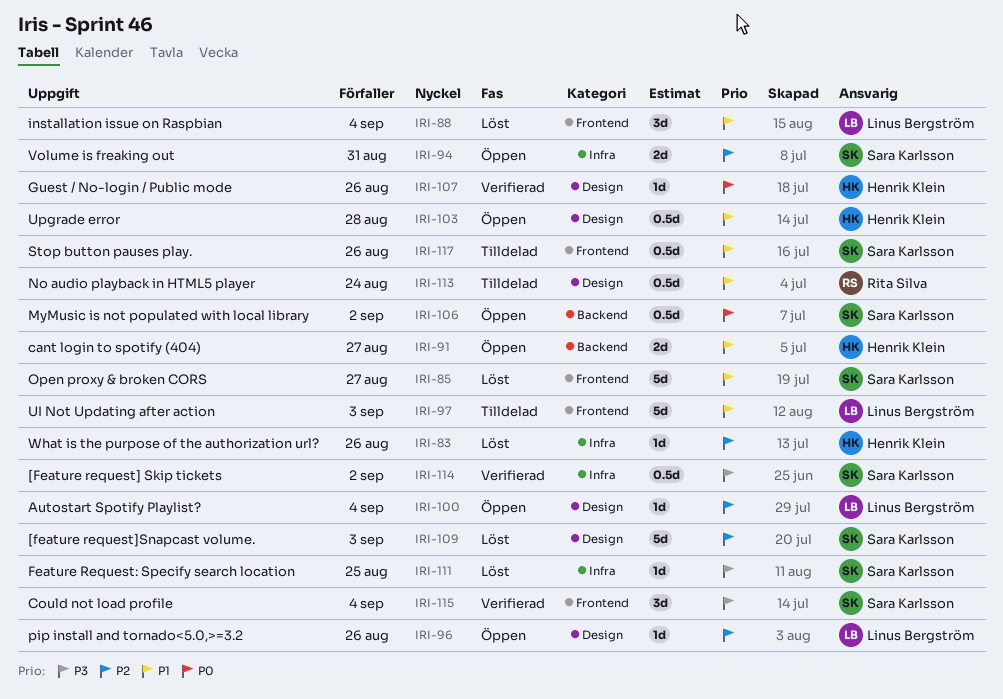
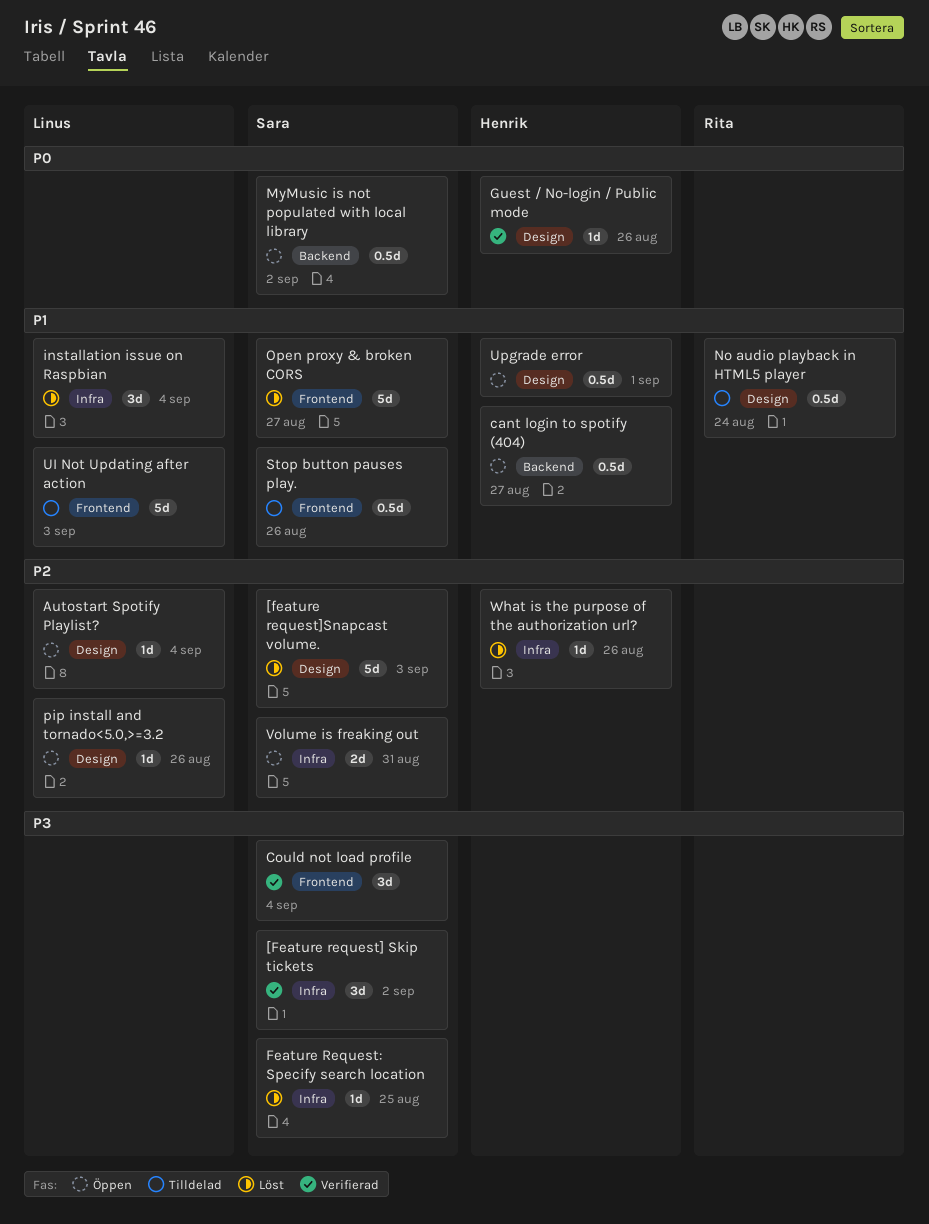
[Feature request] Skip tickets, estimate: 0.5d -> 3d
cant login to spotify (404), estimate: 2d -> 0.5d
installation issue on Raspbian, label: Frontend -> Infra
Upgrade error, due: Aug 28 -> Sep 1

